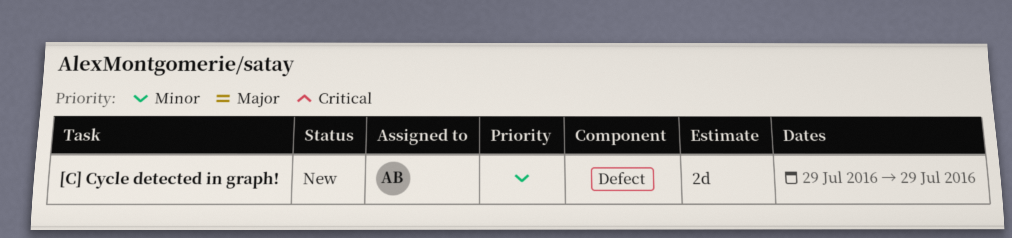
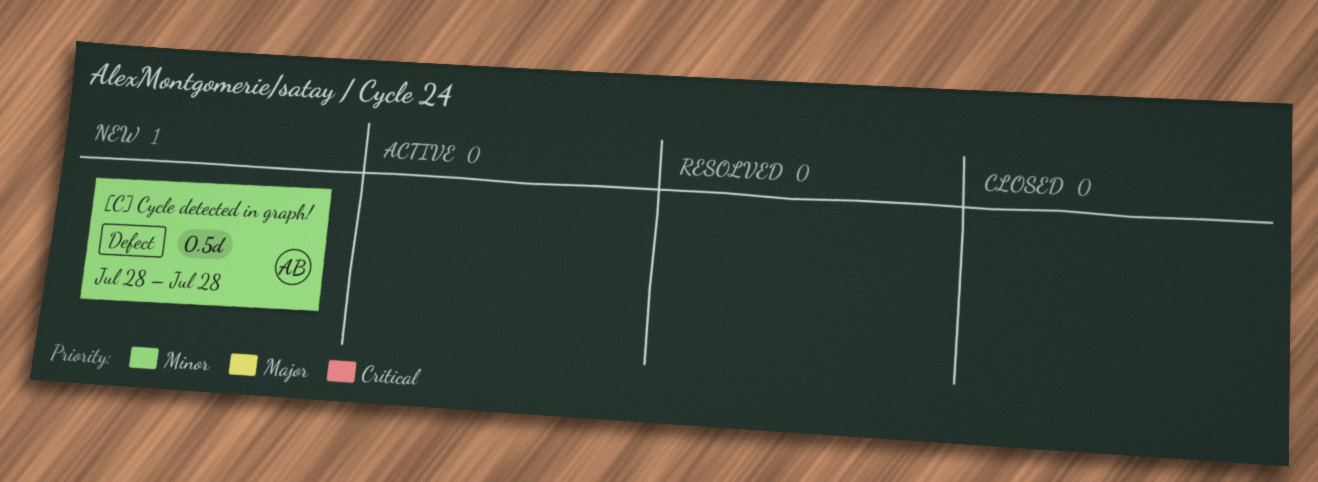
[C] Cycle detected in graph!, estimate: 2d -> 0.5d
[C] Cycle detected in graph!, start: Jul 29 -> Jul 28
[C] Cycle detected in graph!, due: Jul 29 -> Jul 28

